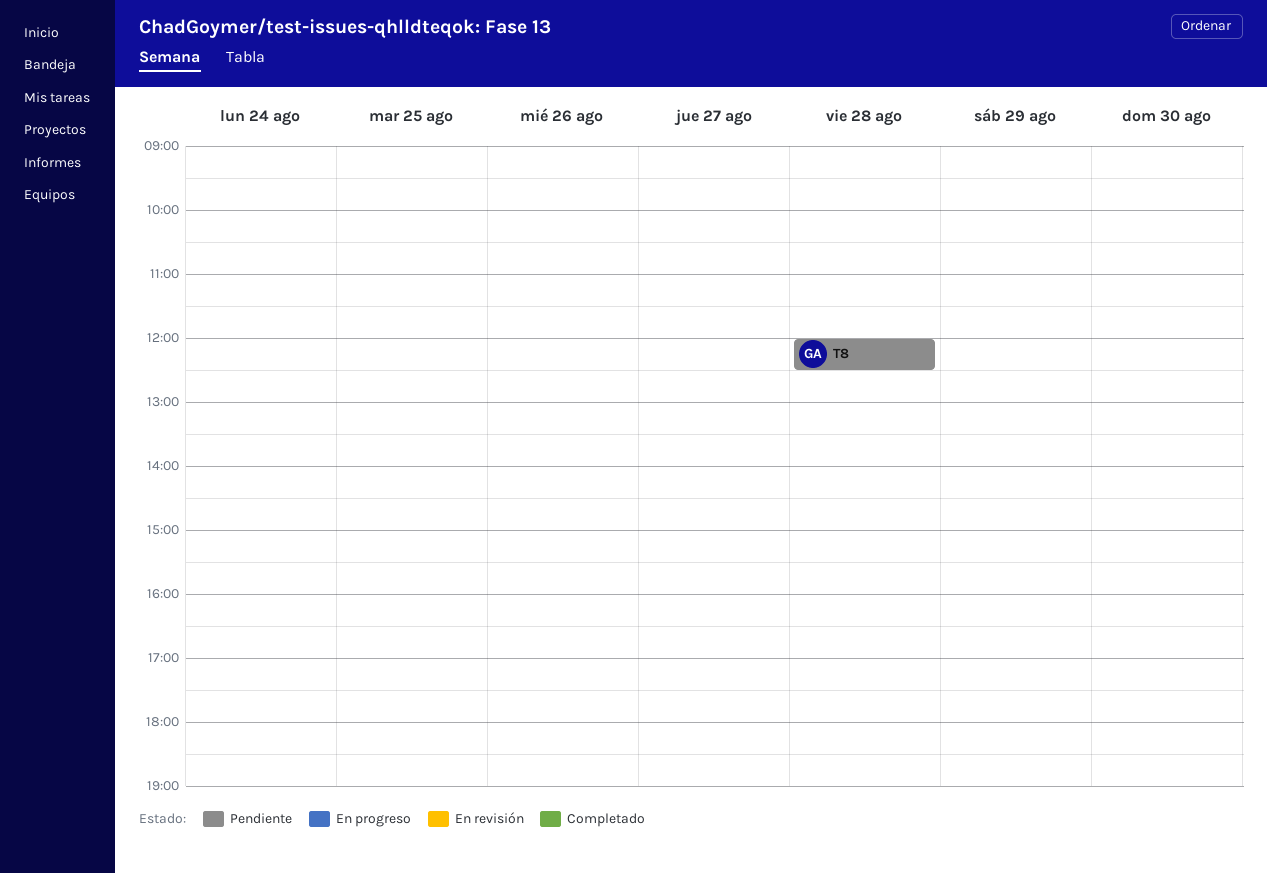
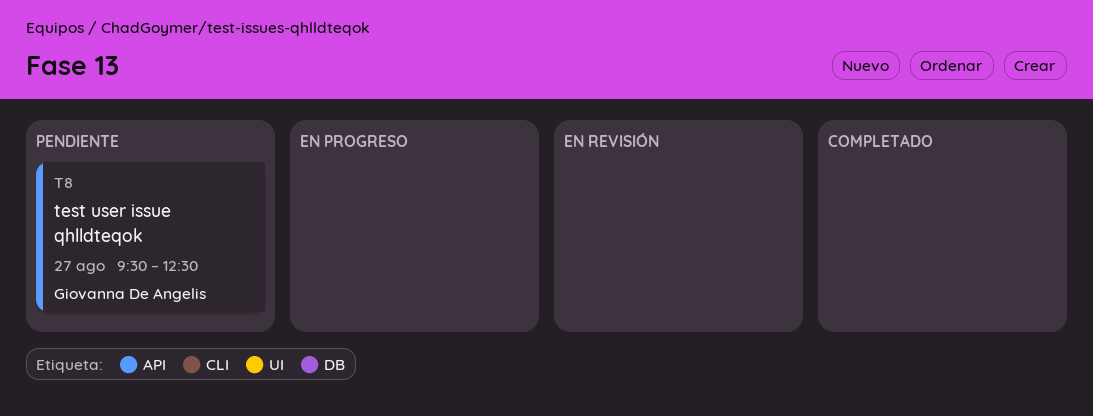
T8, day: Aug 28 -> Aug 27
T8, begins: 12:00 -> 09:30

